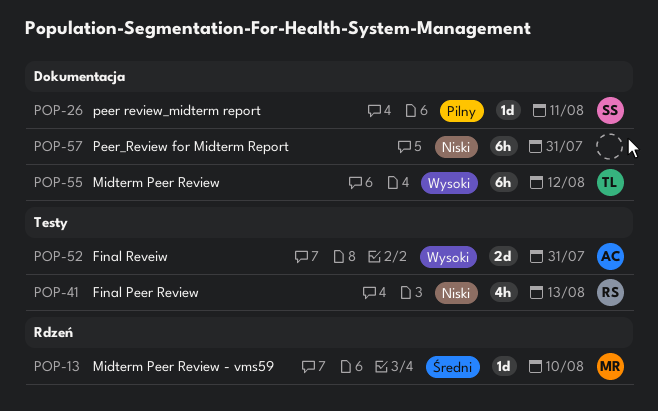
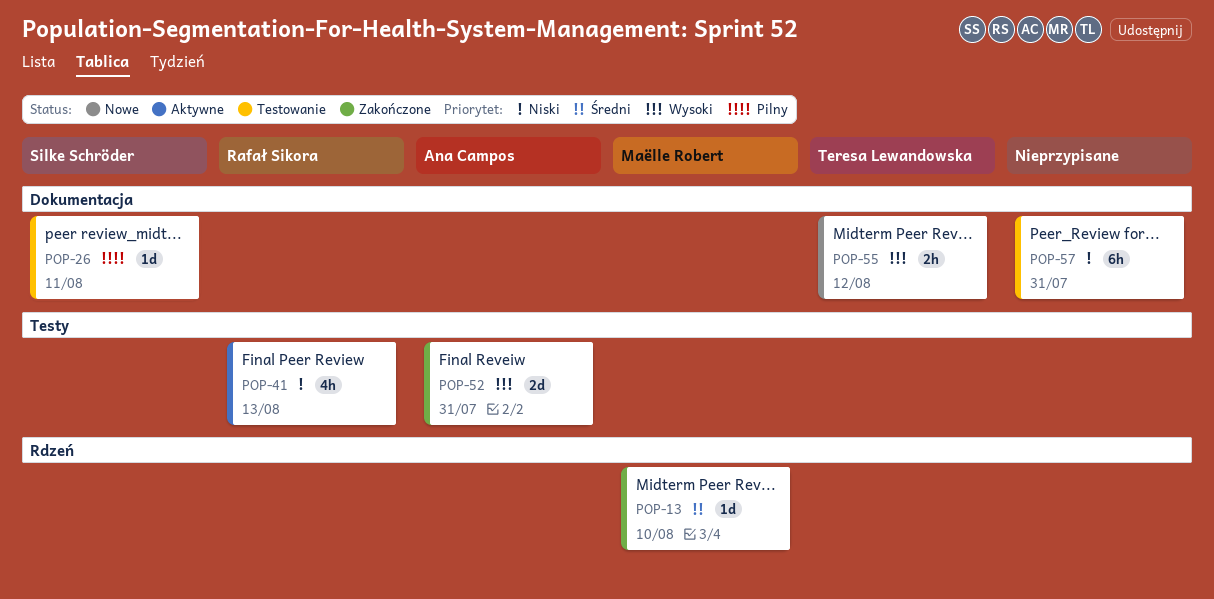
POP-55, estimate: 6h -> 2h

